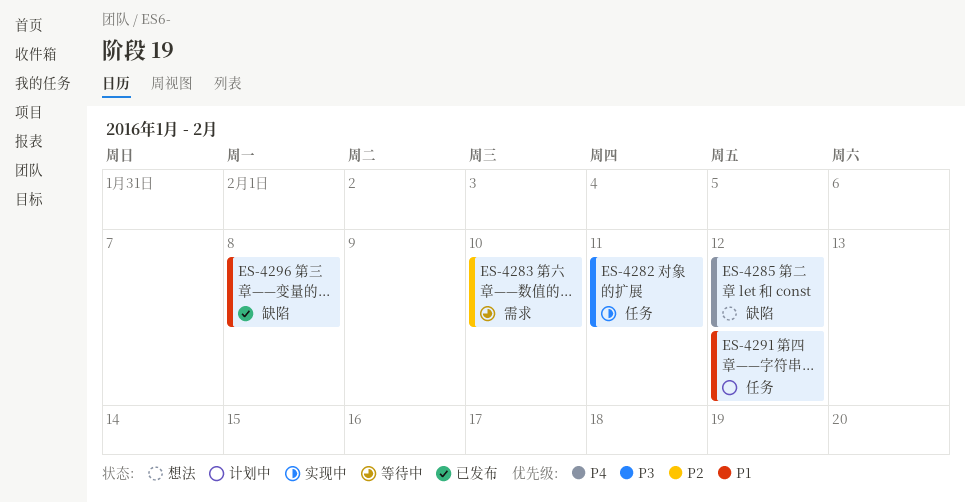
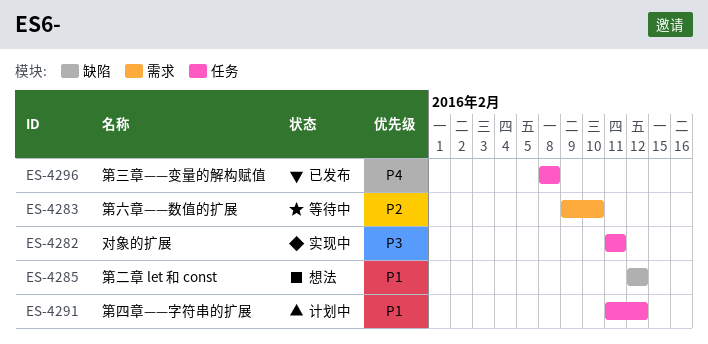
ES-4285, priority: P4 -> P1
ES-4296, priority: P1 -> P4
ES-4296, label: 缺陷 -> 任务

